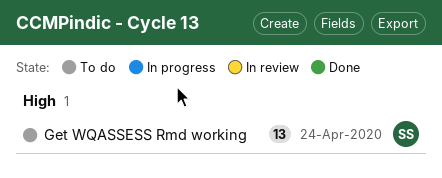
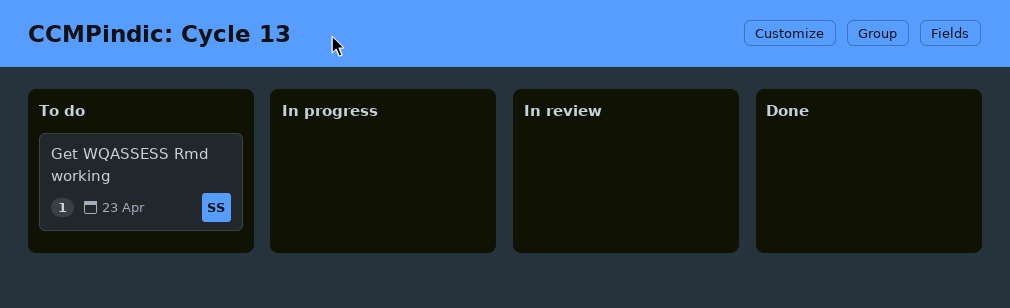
Get WQASSESS Rmd working, estimate: 13 -> 1
Get WQASSESS Rmd working, due: Apr 24 -> Apr 23

